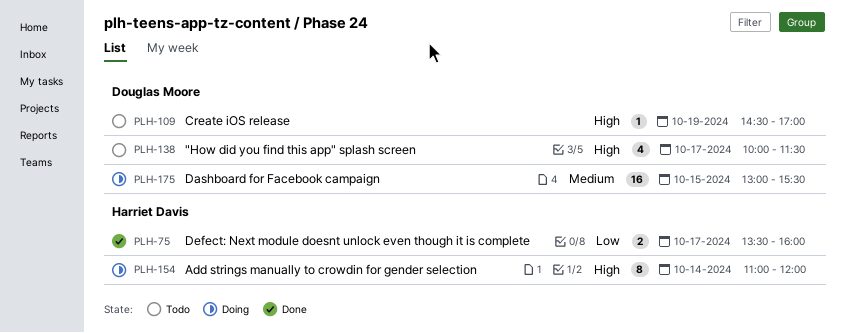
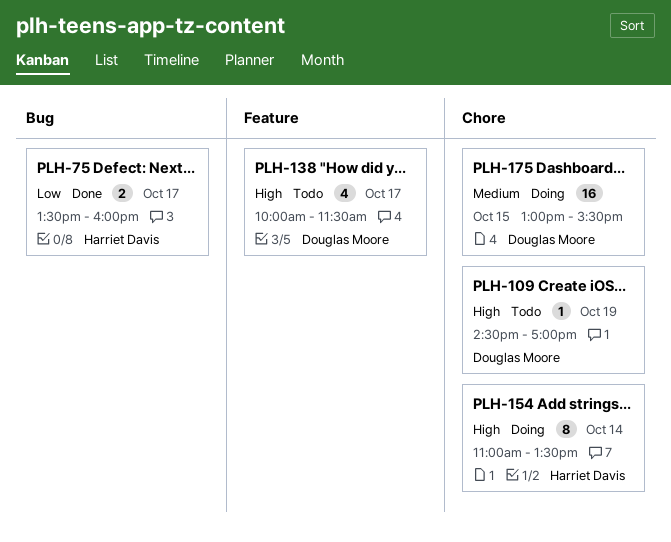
PLH-154, ends: 12:00 -> 13:30

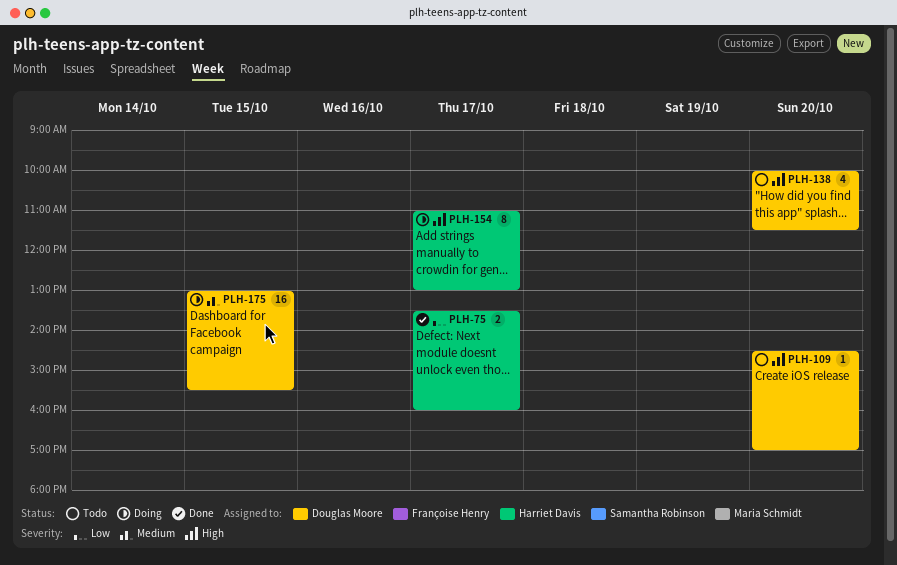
PLH-109, day: Oct 19 -> Oct 20
PLH-138, day: Oct 17 -> Oct 20
PLH-154, day: Oct 14 -> Oct 17
PLH-154, ends: 13:30 -> 13:00

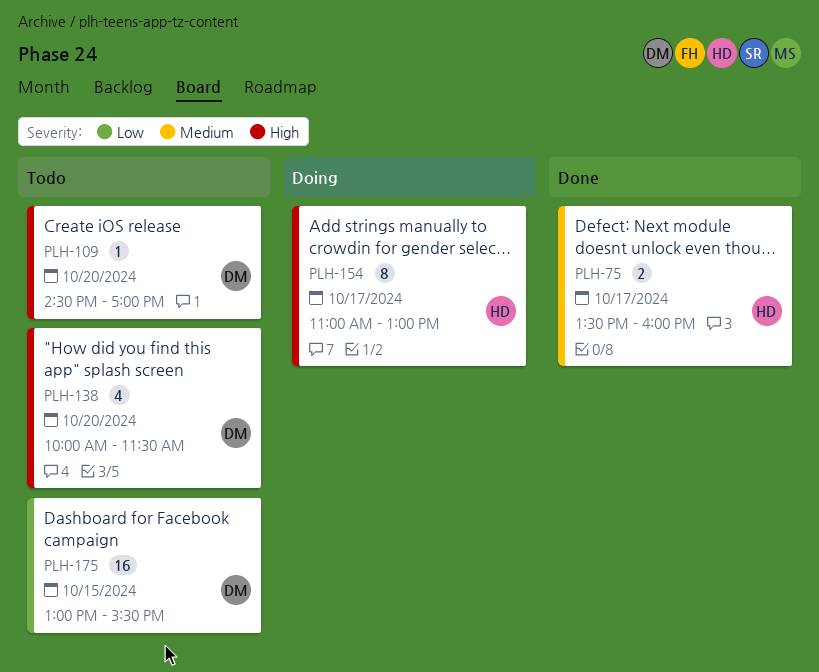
PLH-75, priority: Low -> Medium
PLH-175, status: Doing -> Todo
PLH-175, priority: Medium -> Low

